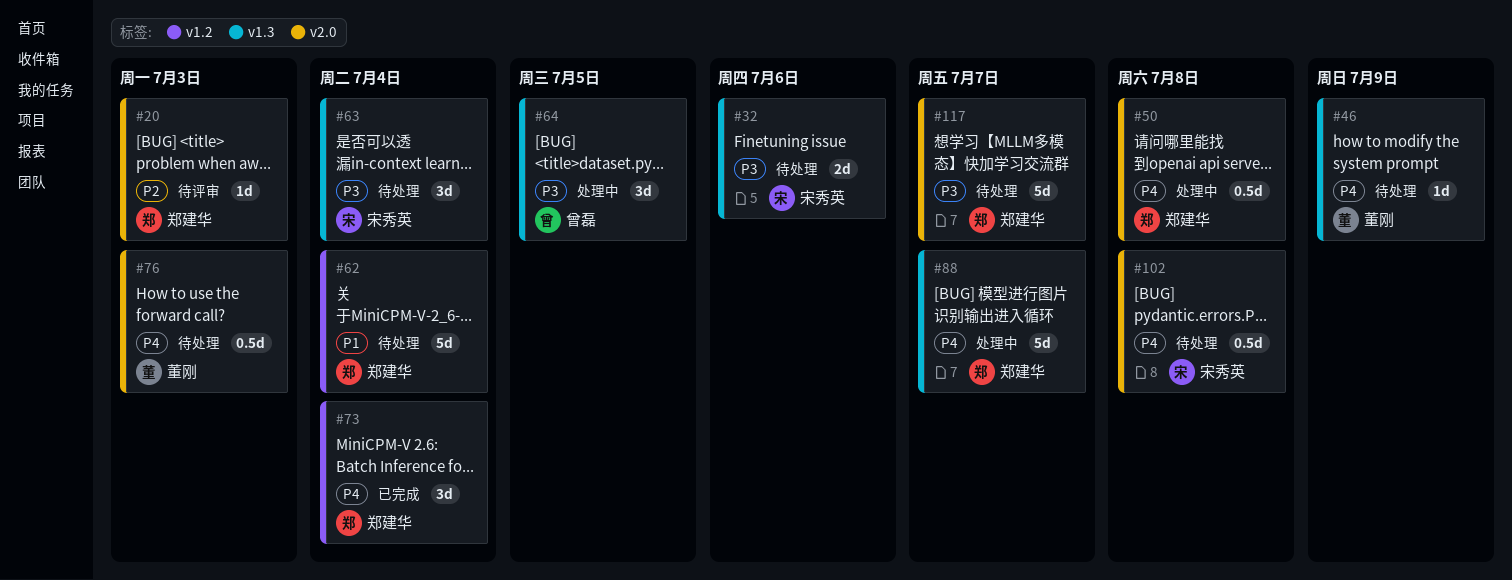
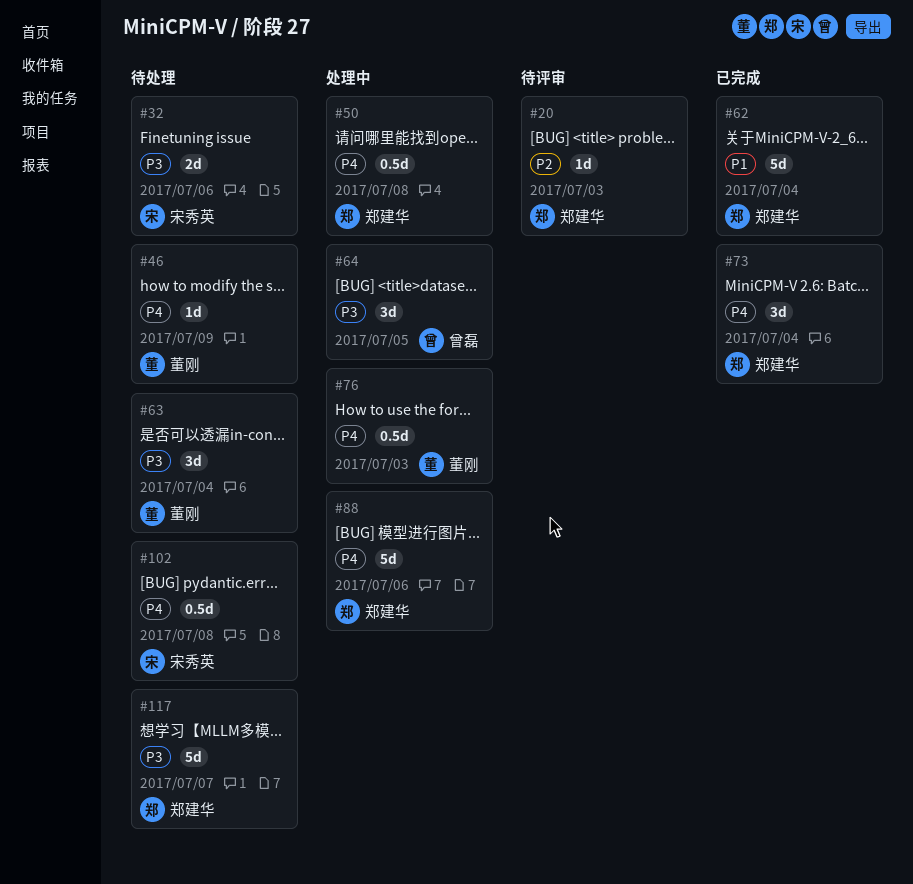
#62, status: 待处理 -> 已完成
#63, owner: 宋秀英 -> 董刚
#76, status: 待处理 -> 处理中
#88, due: Jul 7 -> Jul 6

